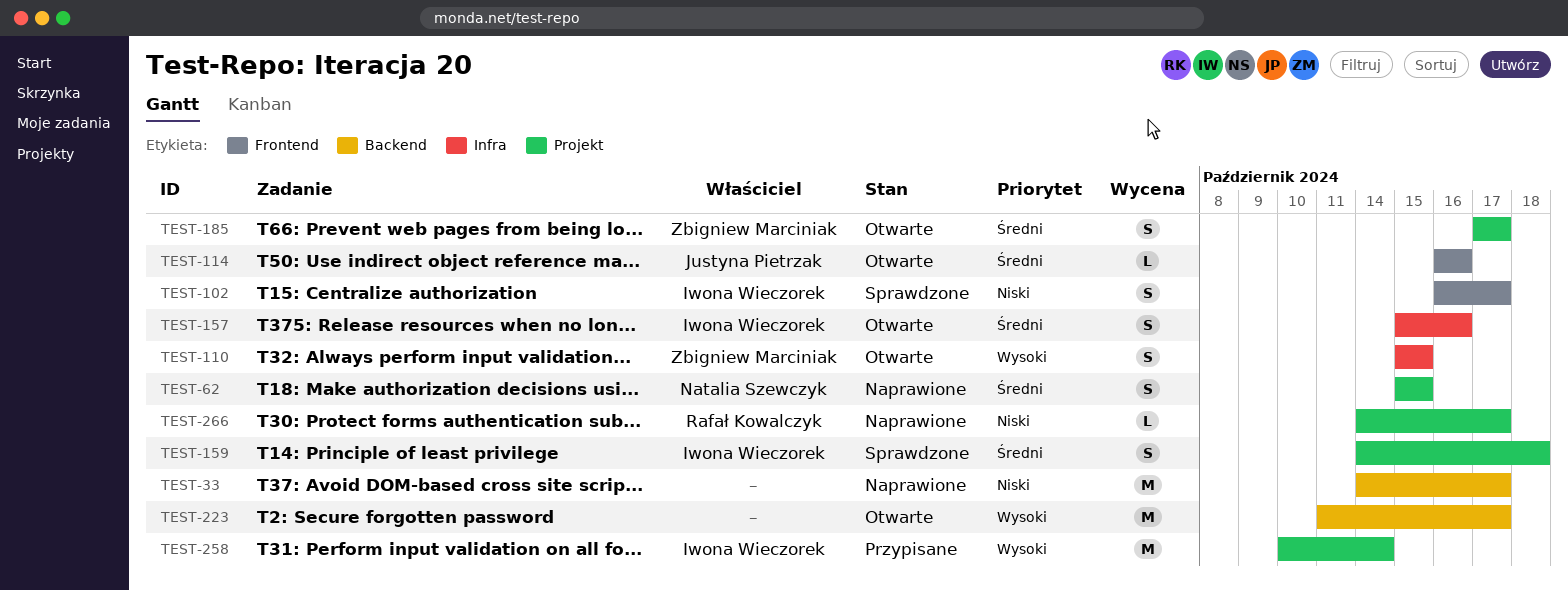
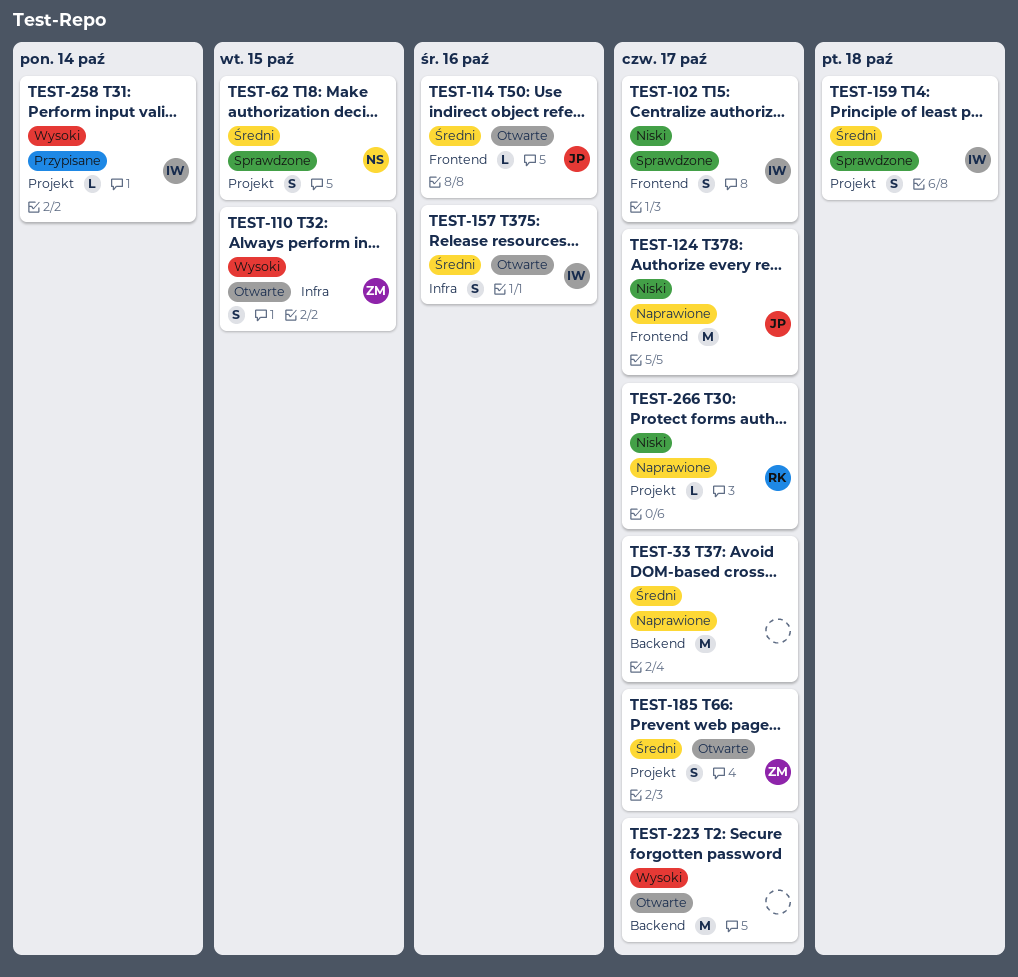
TEST-33, priority: Niski -> Średni
TEST-62, status: Naprawione -> Sprawdzone
TEST-124: none -> present
TEST-258, estimate: M -> L

